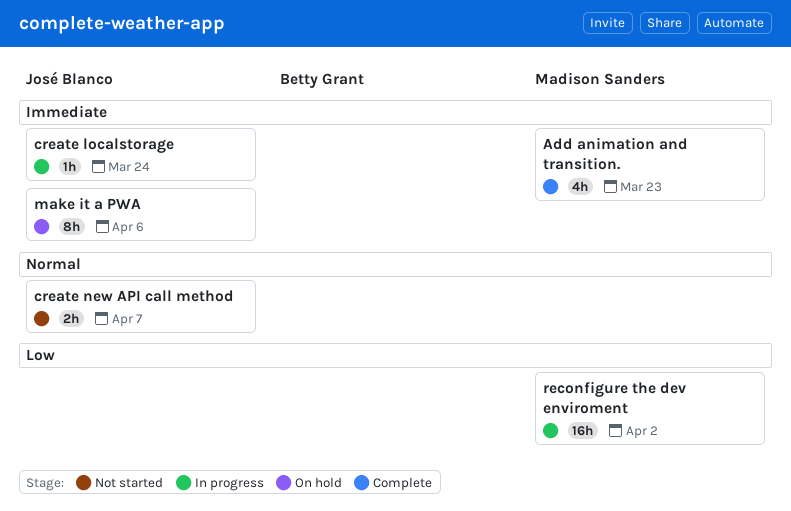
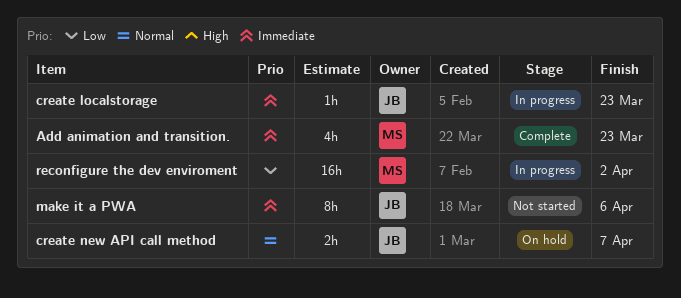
create localstorage, due: Mar 24 -> Mar 23
create new API call method, status: Not started -> On hold
make it a PWA, status: On hold -> Not started

